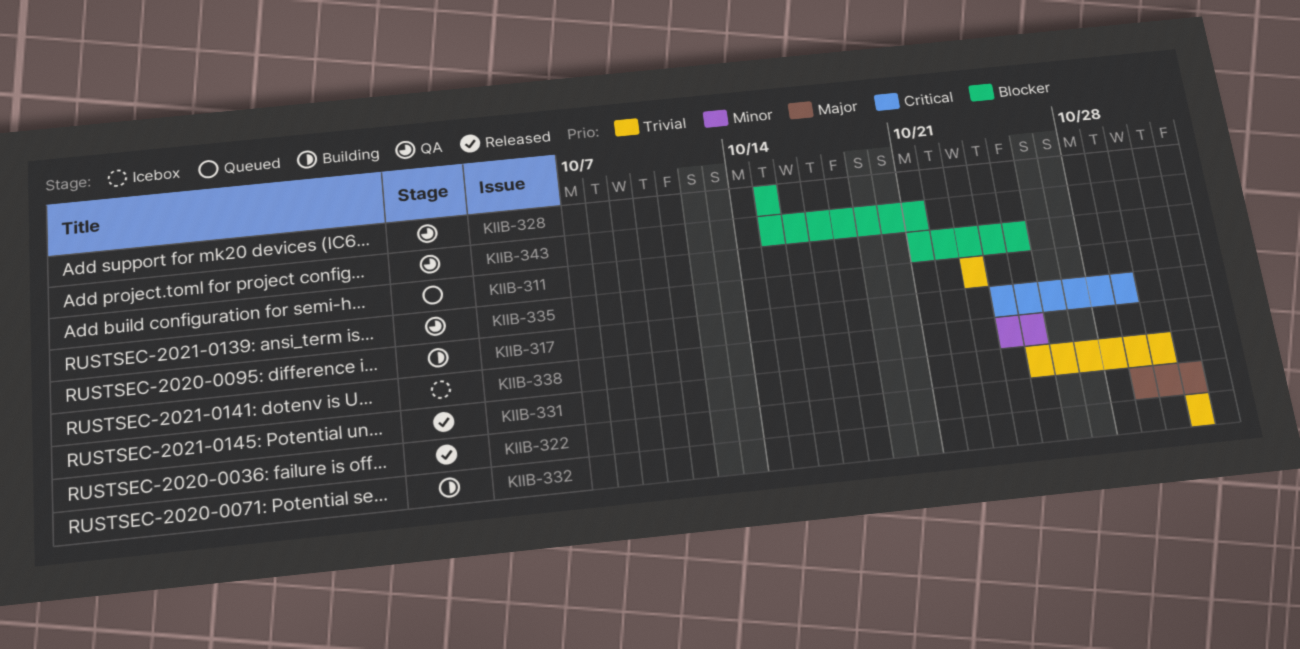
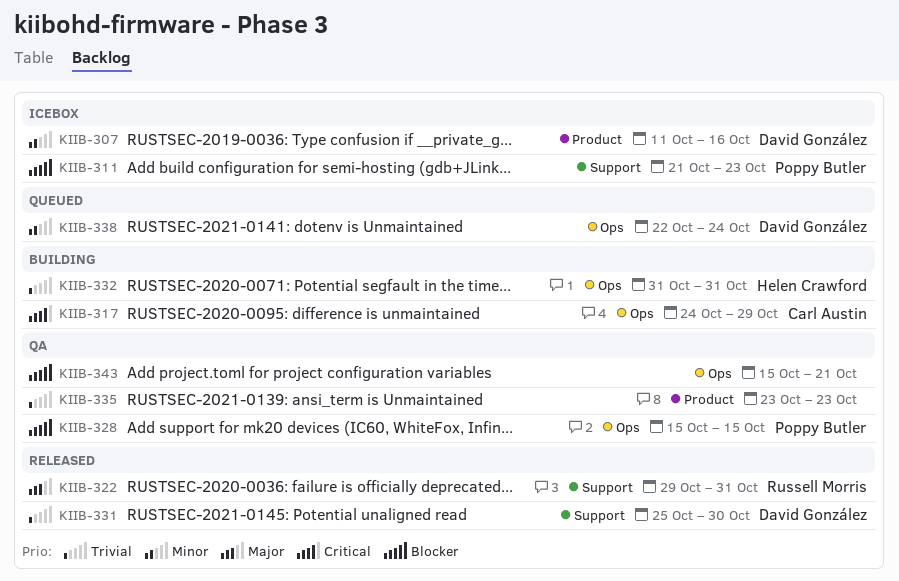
KIIB-307: none -> present
KIIB-311, status: Queued -> Icebox
KIIB-311, due: Oct 25 -> Oct 23
KIIB-338, status: Icebox -> Queued
KIIB-338, start: Oct 24 -> Oct 22
KIIB-338, due: Oct 25 -> Oct 24

